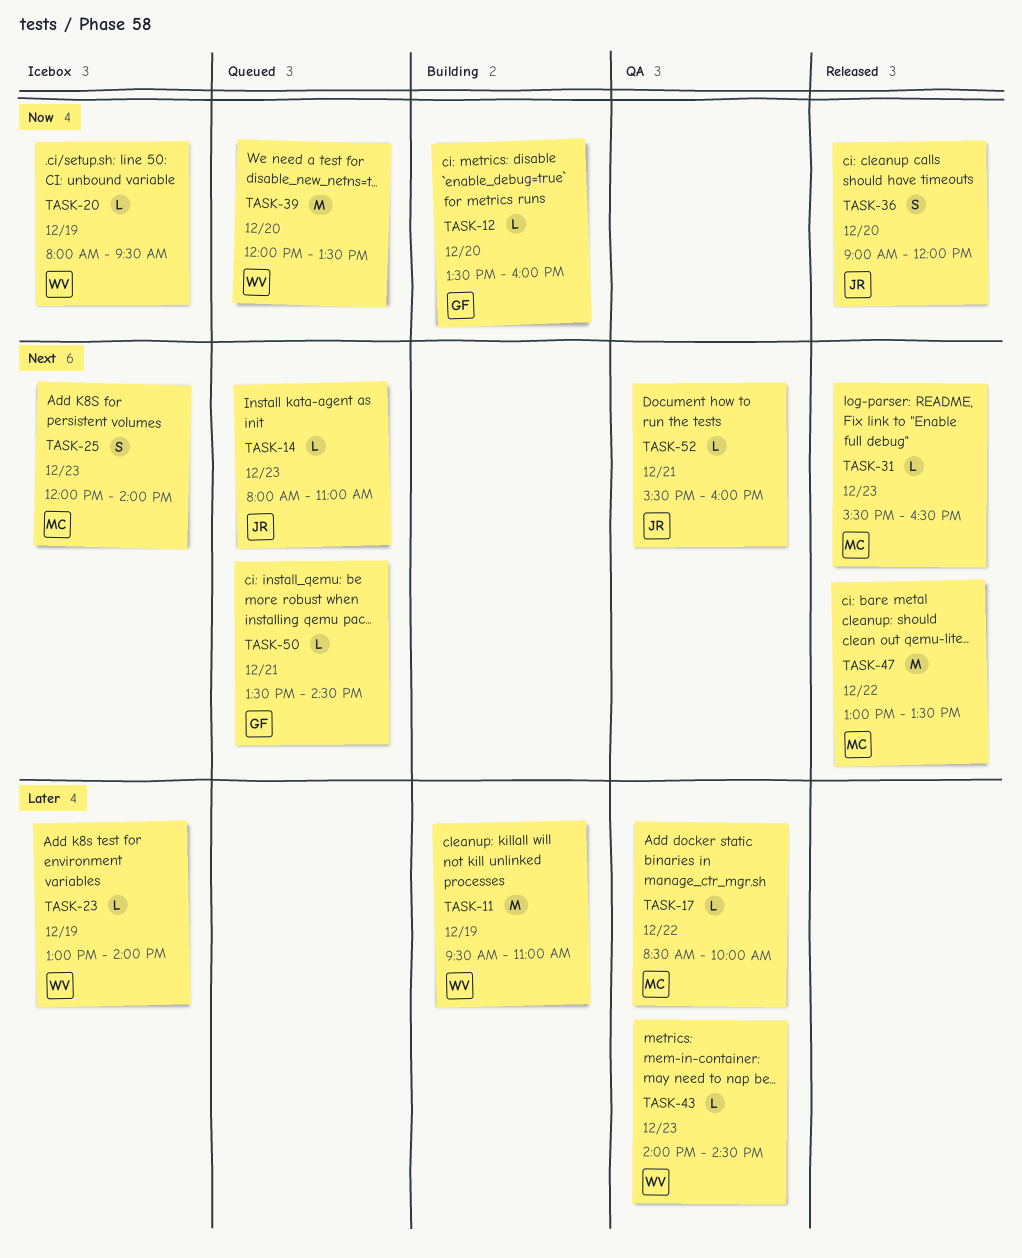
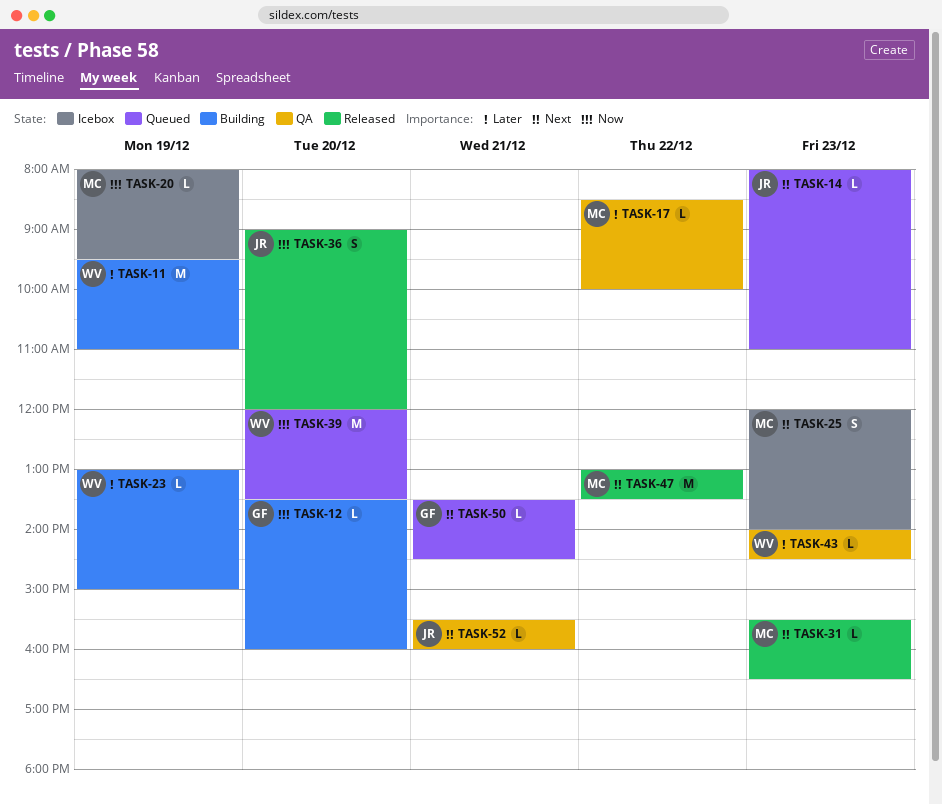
TASK-20, owner: WV -> MC
TASK-23, status: Icebox -> Building
TASK-23, ends: 14:00 -> 15:00

